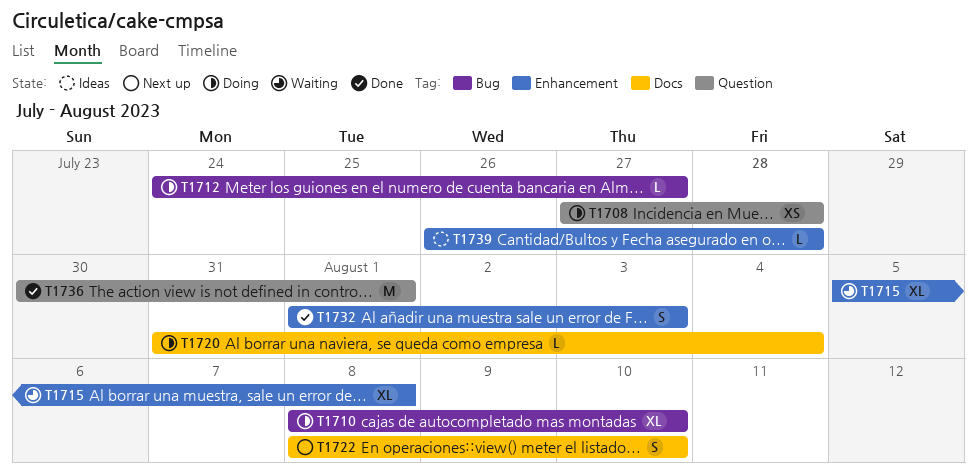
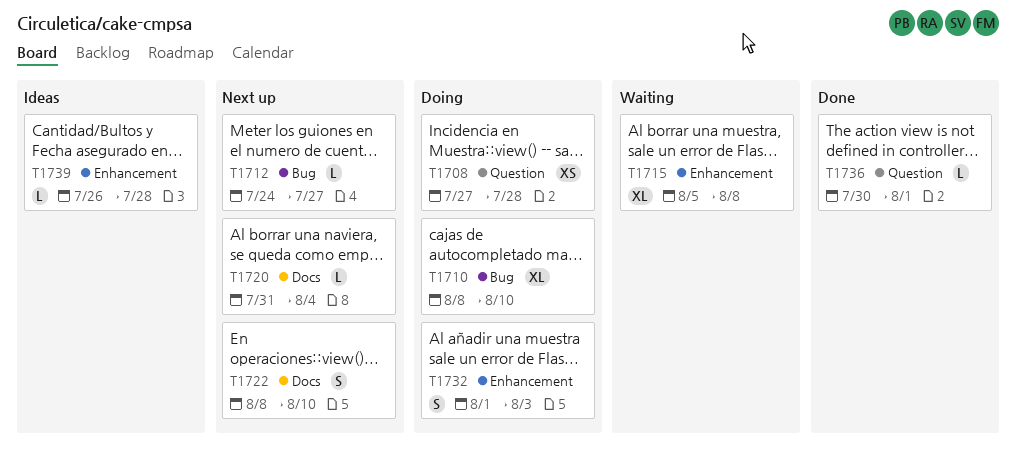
T1712, status: Doing -> Next up
T1720, status: Doing -> Next up
T1732, status: Done -> Doing
T1736, estimate: M -> L

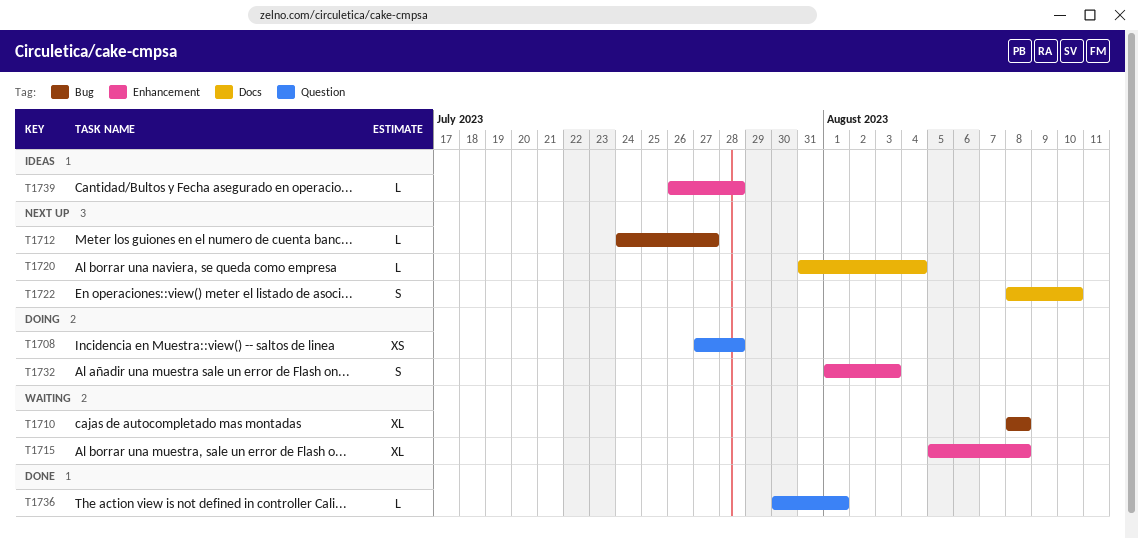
T1710, status: Doing -> Waiting
T1710, due: Aug 10 -> Aug 8

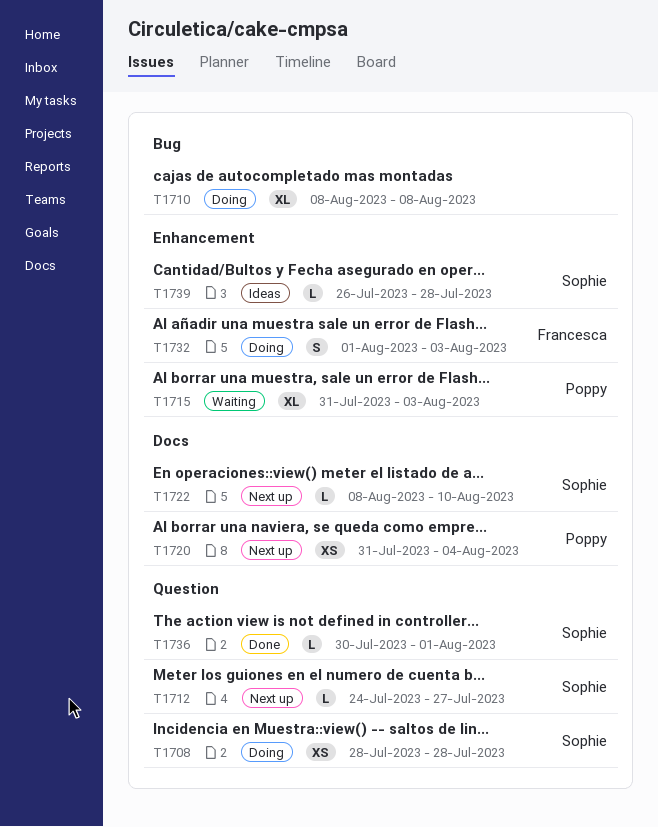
T1708, start: Jul 27 -> Jul 28
T1710, status: Waiting -> Doing
T1712, label: Bug -> Question
T1715, start: Aug 5 -> Jul 31
T1715, due: Aug 8 -> Aug 3
T1720, estimate: L -> XS
T1722, estimate: S -> L

